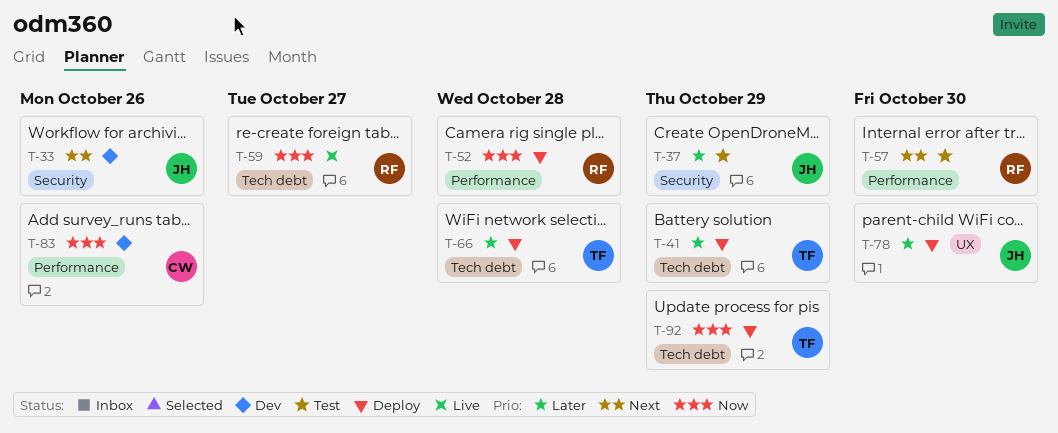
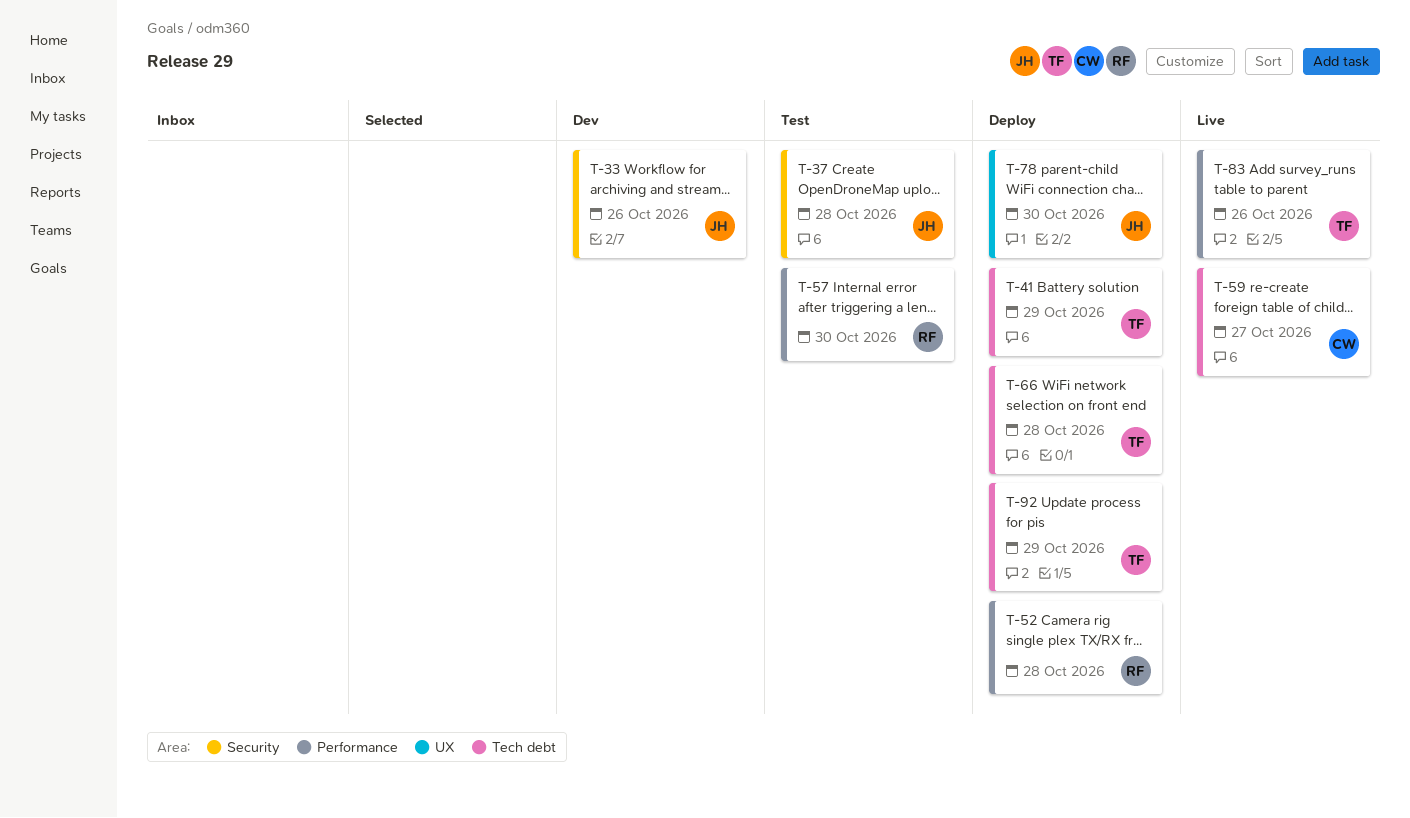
T-37, due: Oct 29 -> Oct 28
T-59, owner: RF -> CW
T-83, status: Dev -> Live
T-83, owner: CW -> TF

